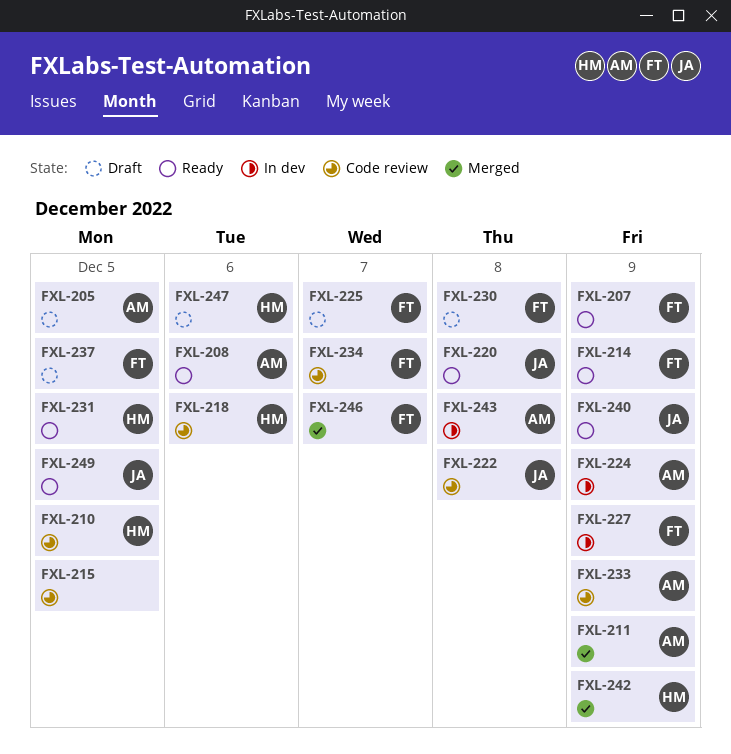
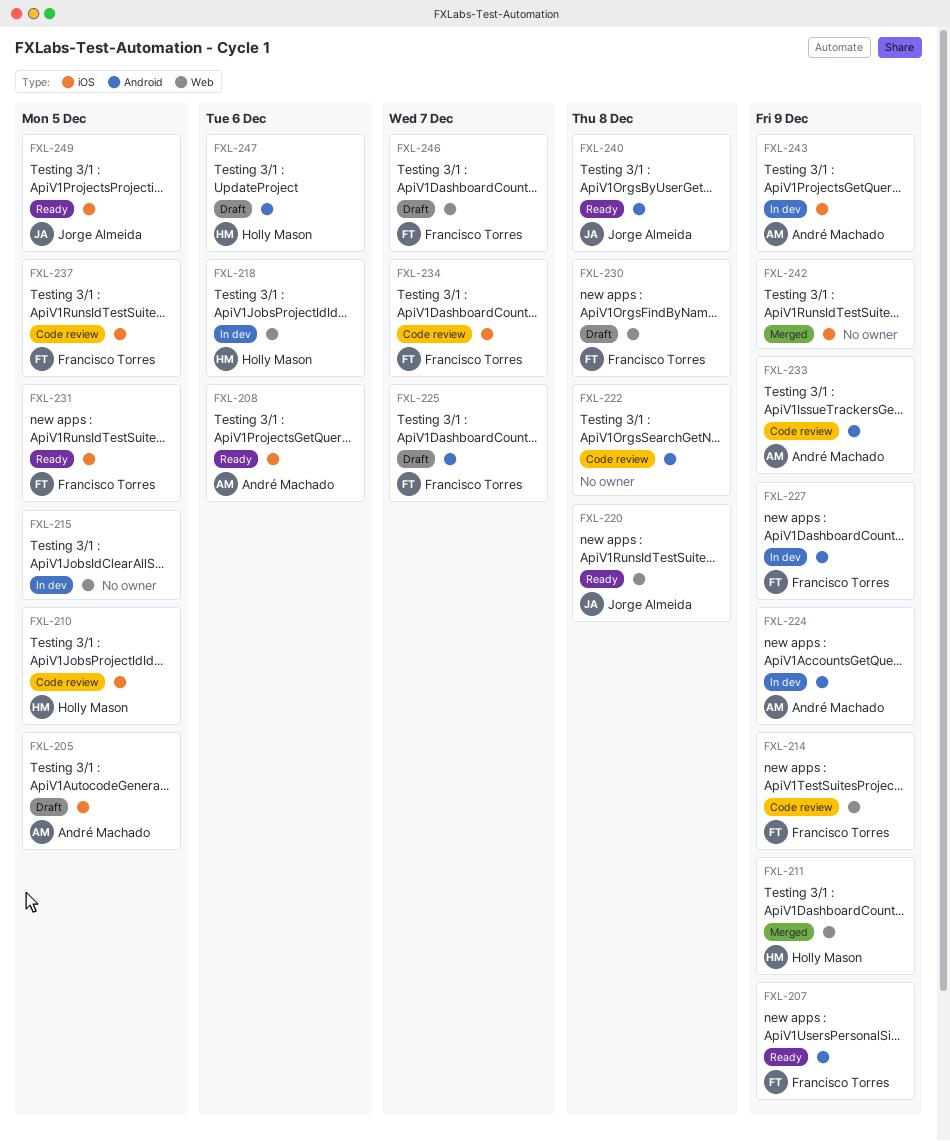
FXL-211, owner: André Machado -> Holly Mason
FXL-214, status: Ready -> Code review
FXL-215, status: Code review -> In dev
FXL-218, status: Code review -> In dev
FXL-222, owner: Jorge Almeida -> none
FXL-231, owner: Holly Mason -> Francisco Torres
FXL-237, status: Draft -> Code review
FXL-240, due: Dec 9 -> Dec 8
FXL-242, owner: Holly Mason -> none
FXL-243, due: Dec 8 -> Dec 9
FXL-246, status: Merged -> Draft

